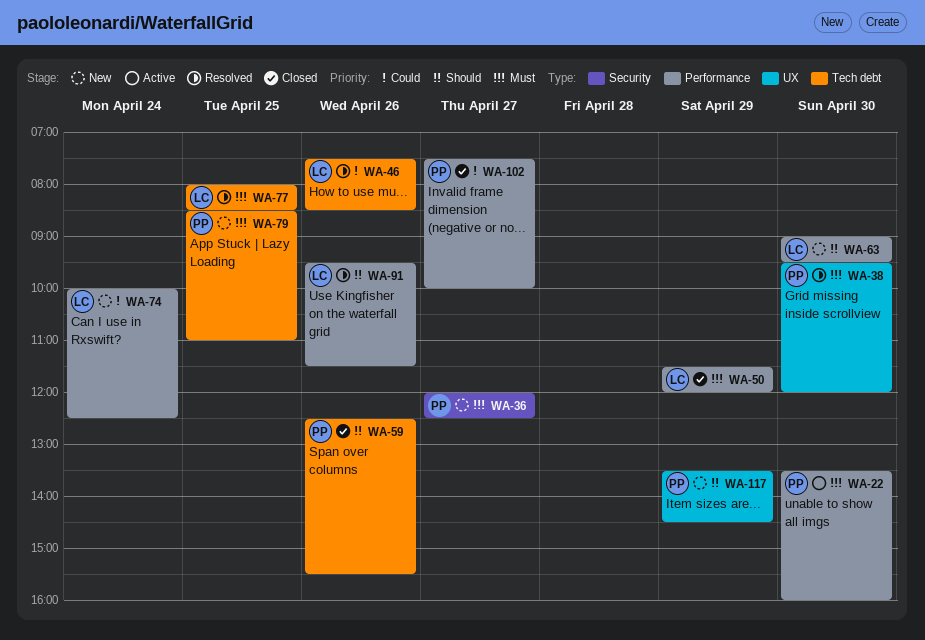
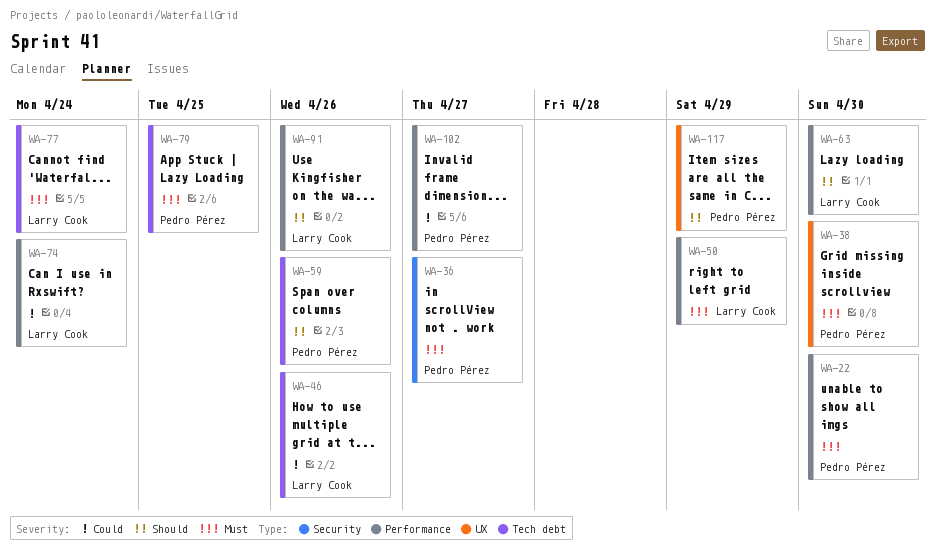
WA-77, day: Apr 25 -> Apr 24

